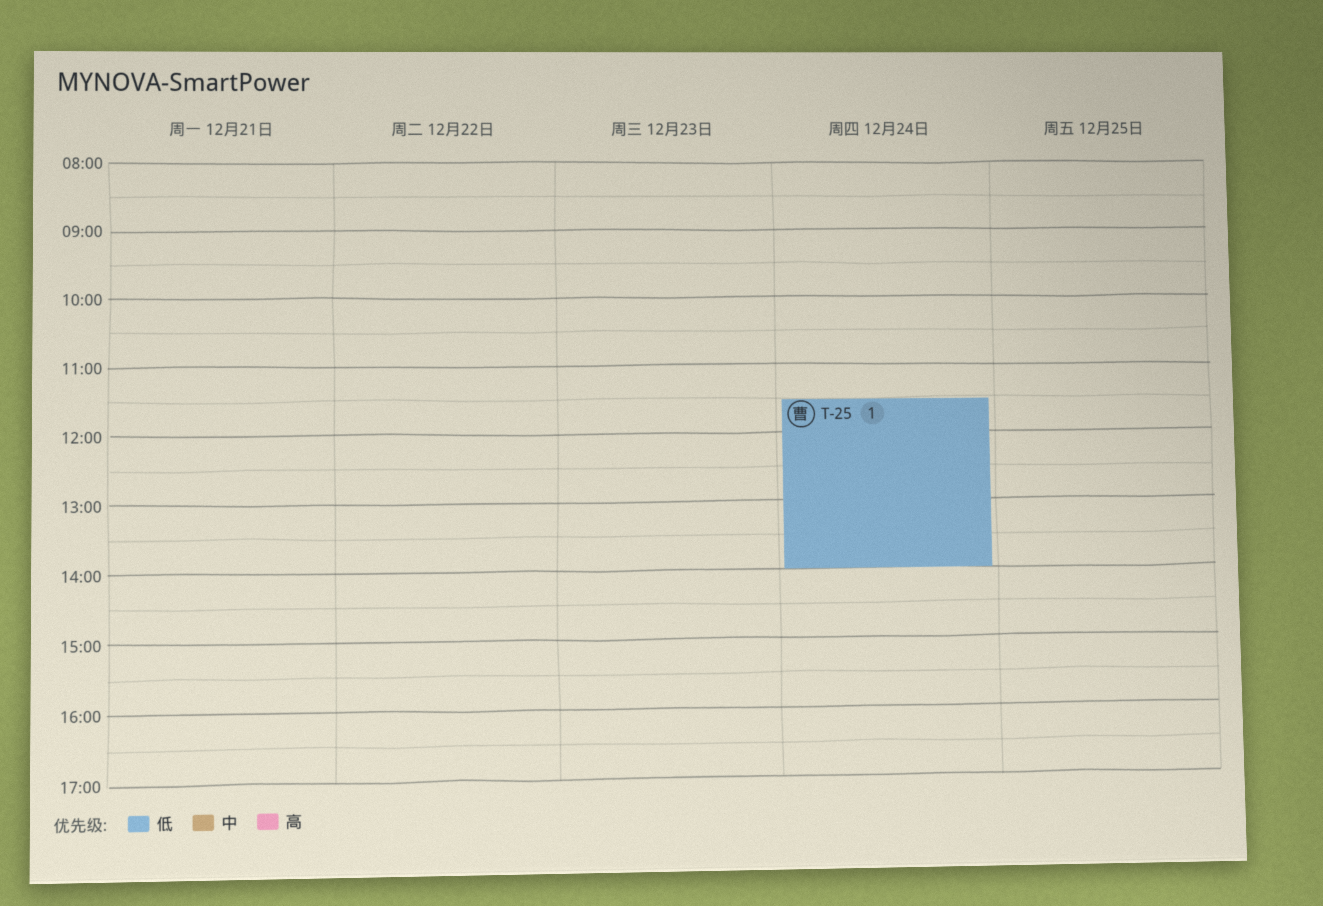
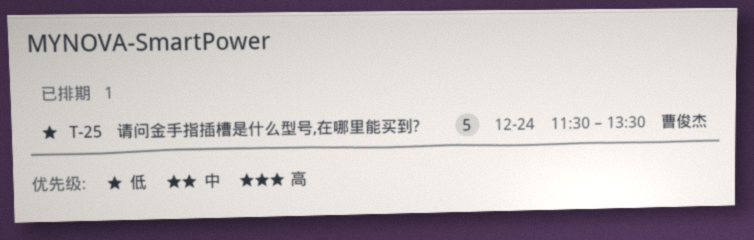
T-25, estimate: 1 -> 5
T-25, ends: 14:00 -> 13:30

